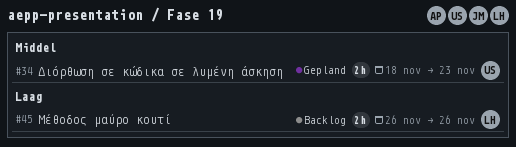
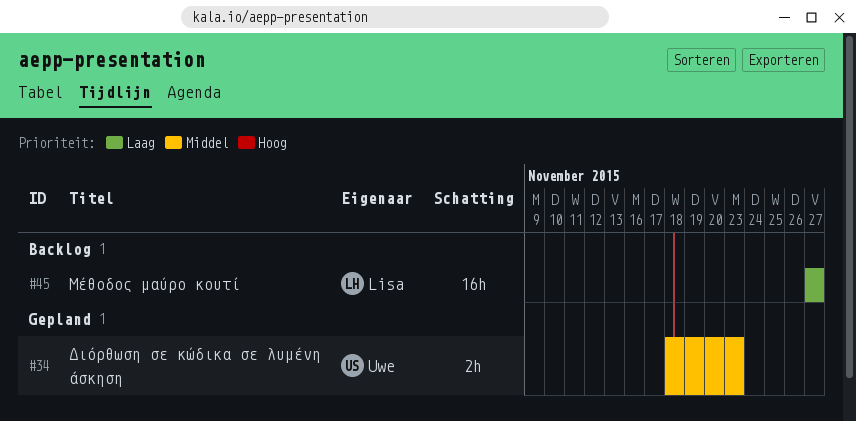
#45, estimate: 2h -> 16h
#45, start: Nov 26 -> Nov 27
#45, due: Nov 26 -> Nov 27

